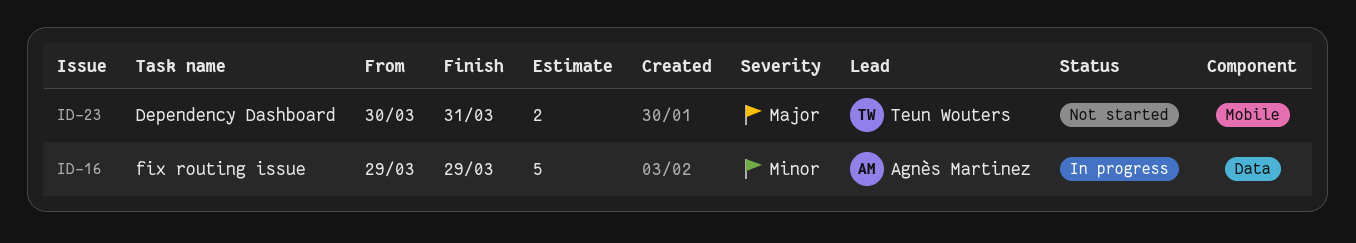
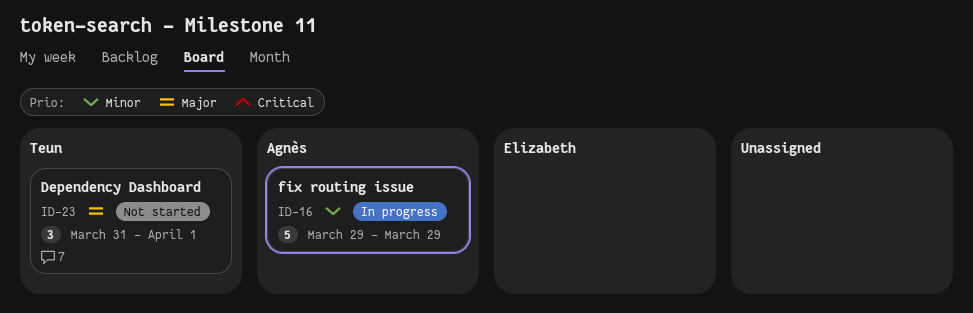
ID-23, estimate: 2 -> 3
ID-23, start: Mar 30 -> Mar 31
ID-23, due: Mar 31 -> Apr 1

